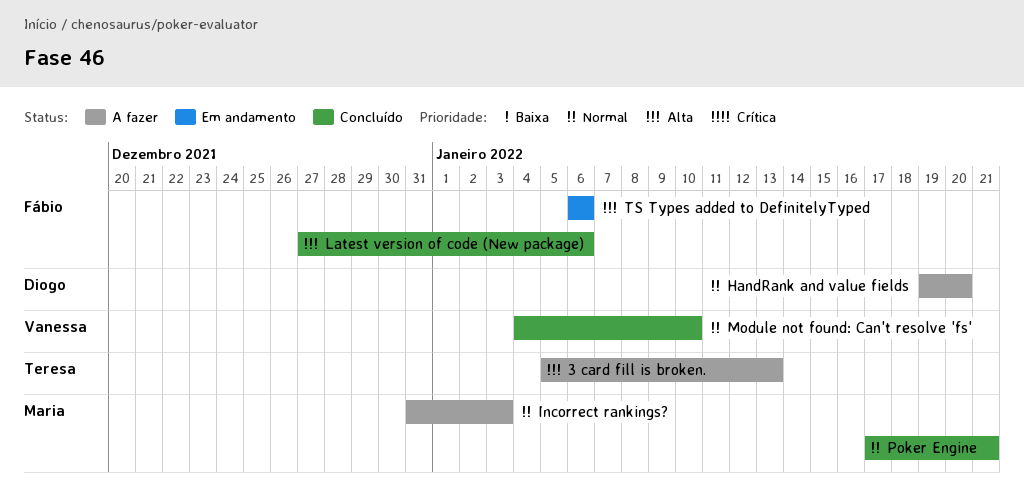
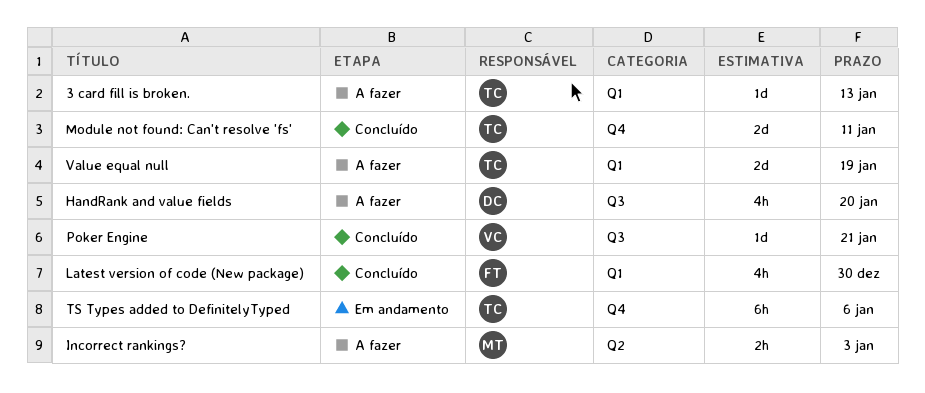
Latest version of code (New package), due: Jan 6 -> Dec 30
Module not found: Can't resolve 'fs', owner: Vanessa -> Teresa
Module not found: Can't resolve 'fs', due: Jan 10 -> Jan 11
Poker Engine, owner: Maria -> Vanessa
TS Types added to DefinitelyTyped, owner: Fábio -> Teresa
Value equal null: none -> present

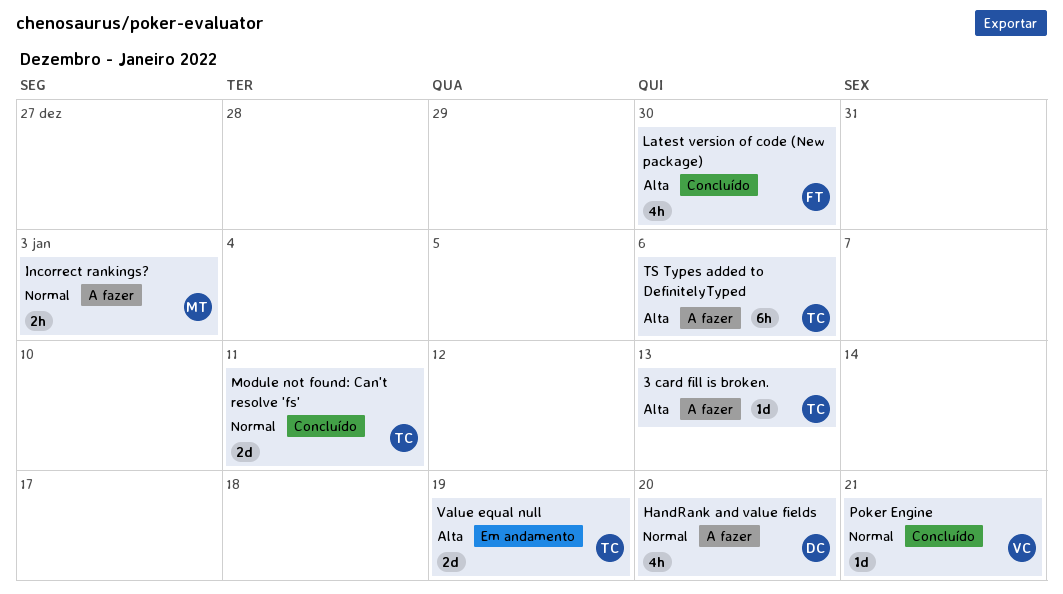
TS Types added to DefinitelyTyped, status: Em andamento -> A fazer
Value equal null, status: A fazer -> Em andamento

